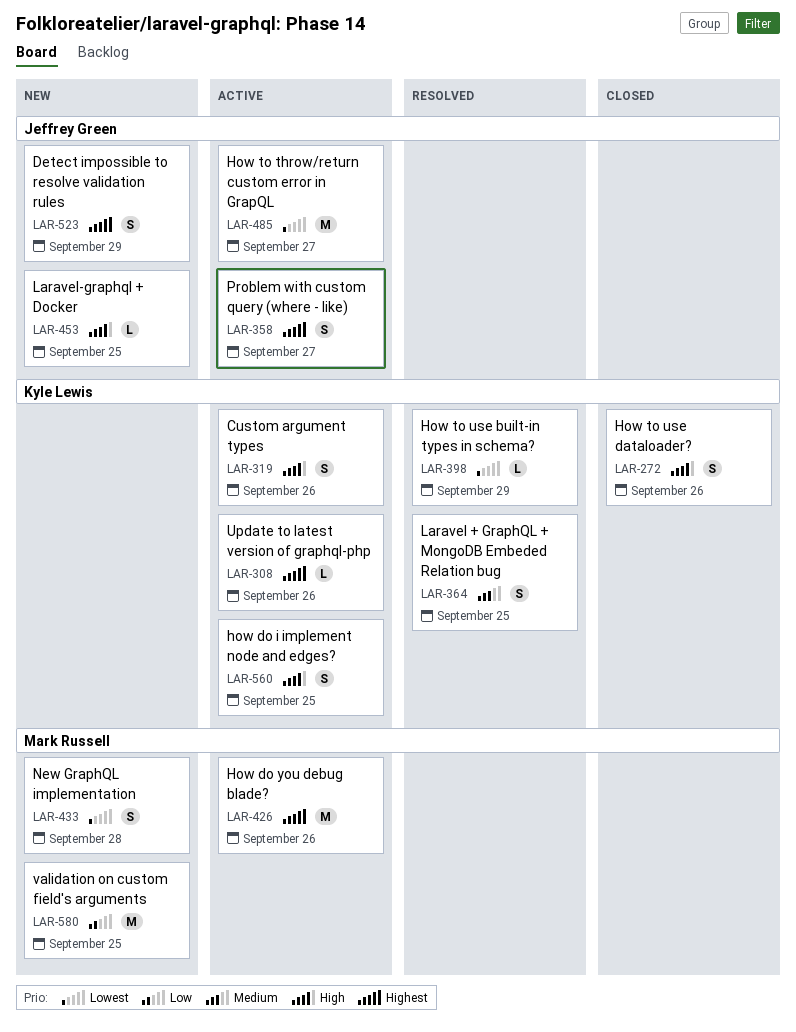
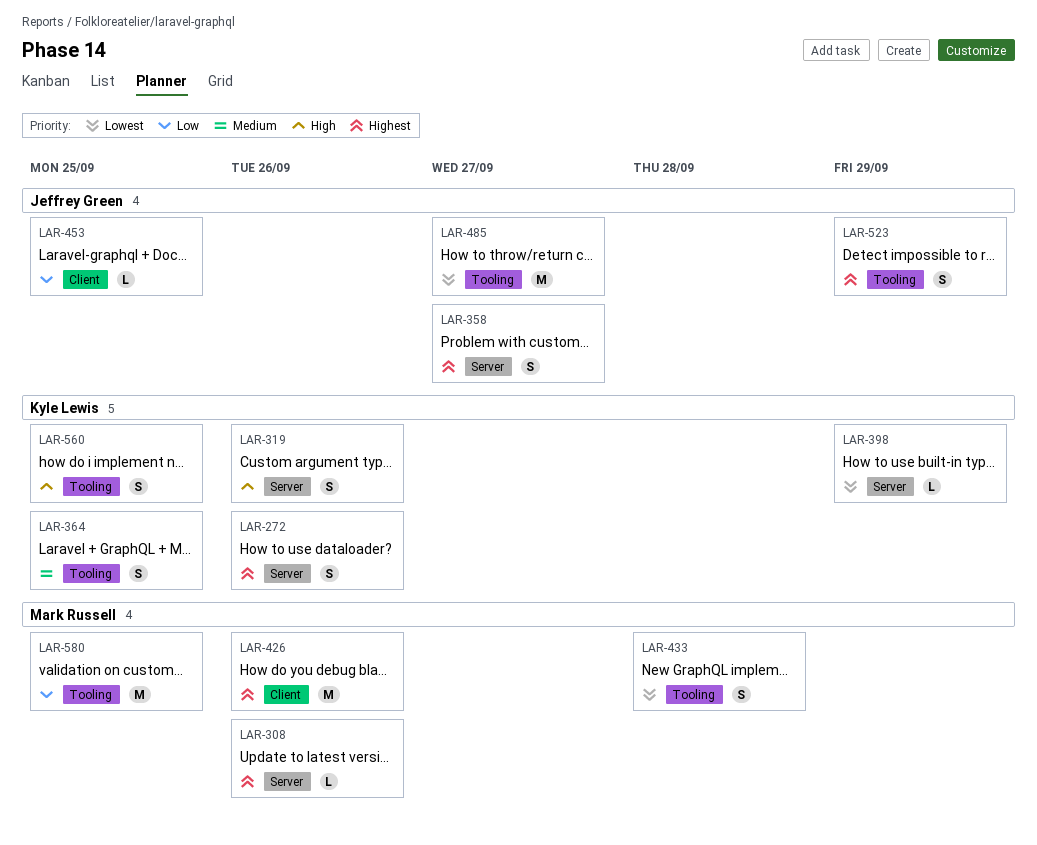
LAR-272, priority: High -> Highest
LAR-308, owner: Kyle Lewis -> Mark Russell
LAR-453, priority: High -> Low

